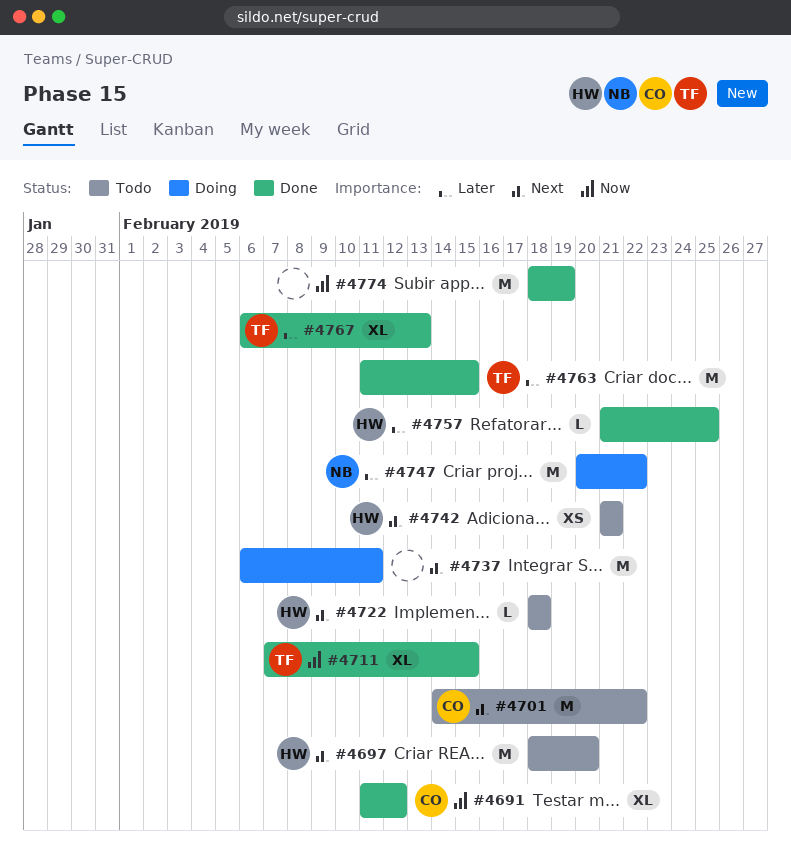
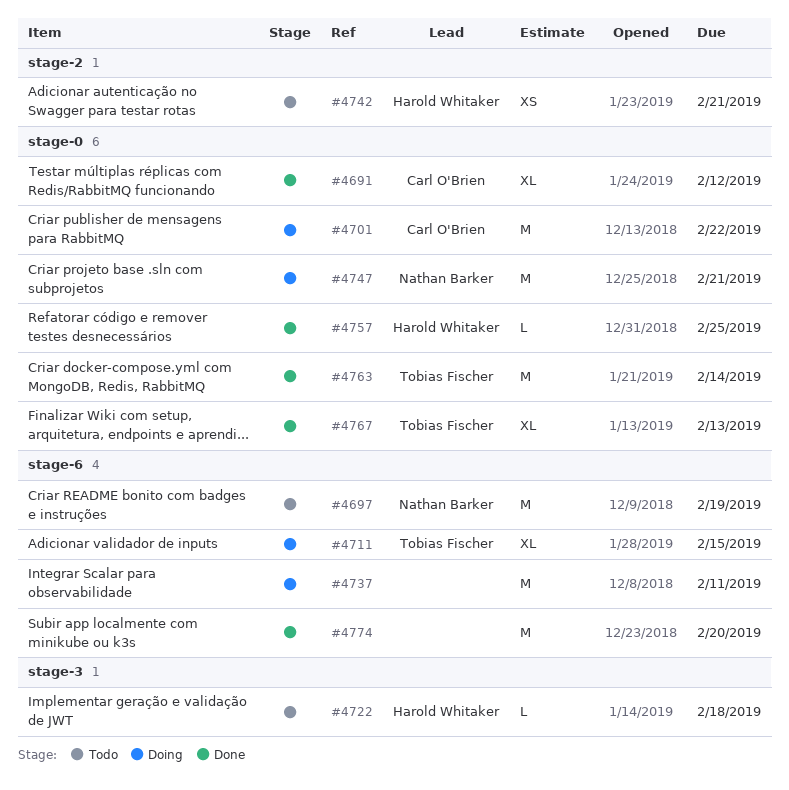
#4697, owner: Harold Whitaker -> Nathan Barker
#4697, due: Feb 20 -> Feb 19
#4701, status: Todo -> Doing
#4711, status: Done -> Doing
#4747, due: Feb 22 -> Feb 21
#4763, due: Feb 15 -> Feb 14
#4774, due: Feb 19 -> Feb 20

